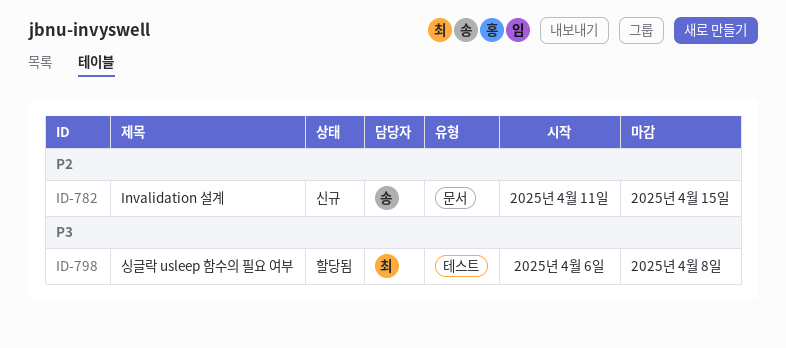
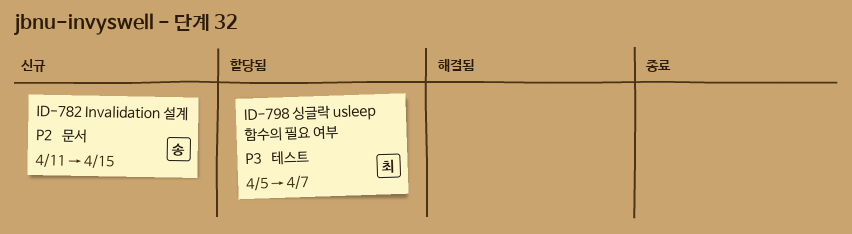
ID-798, start: Apr 6 -> Apr 5
ID-798, due: Apr 8 -> Apr 7

